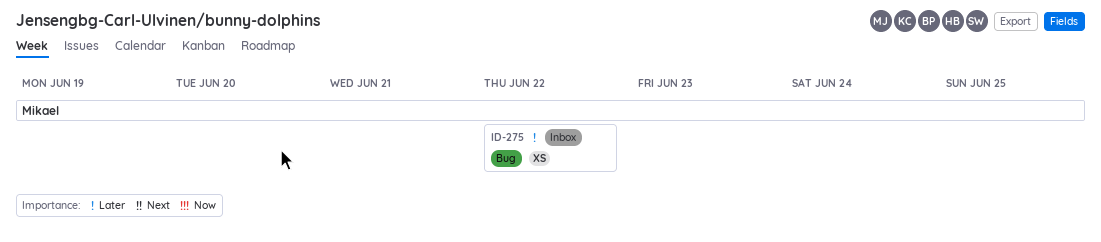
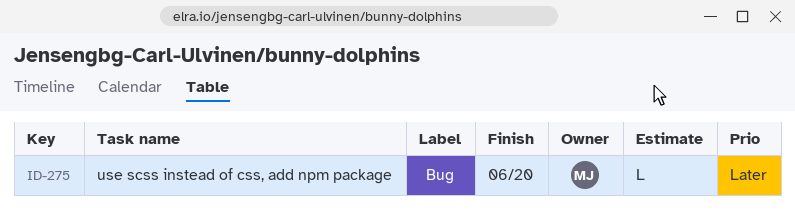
ID-275, estimate: XS -> L
ID-275, due: Jun 22 -> Jun 20

